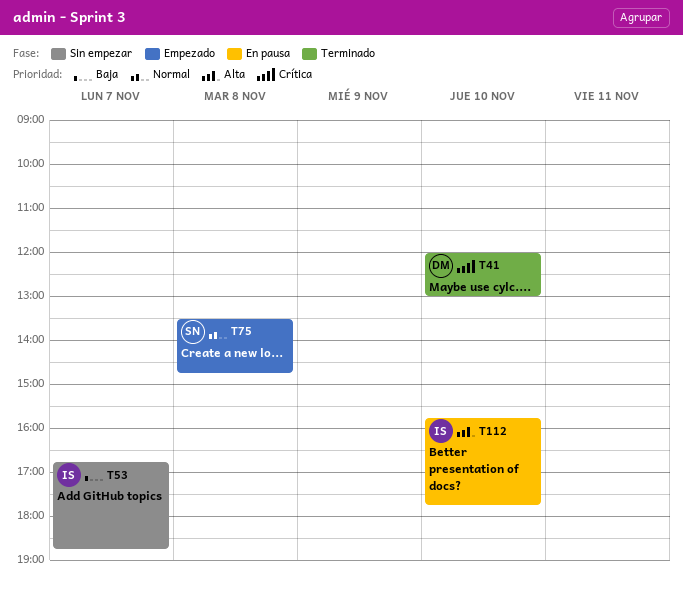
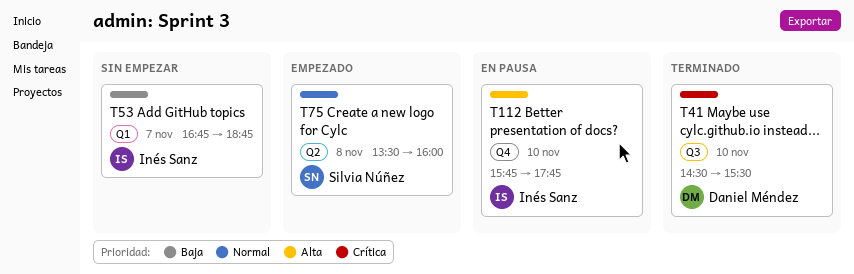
T41, begins: 12:00 -> 14:30
T41, ends: 13:00 -> 15:30
T75, ends: 14:45 -> 16:00

